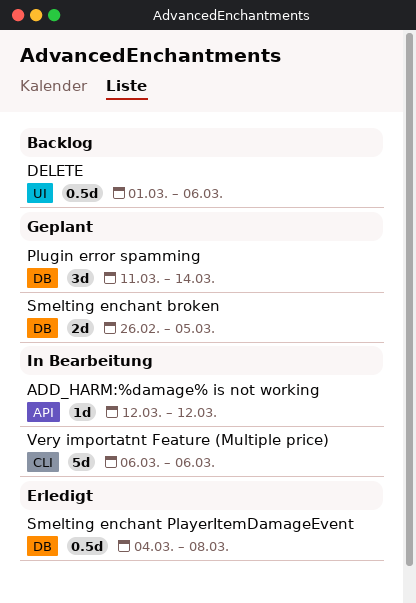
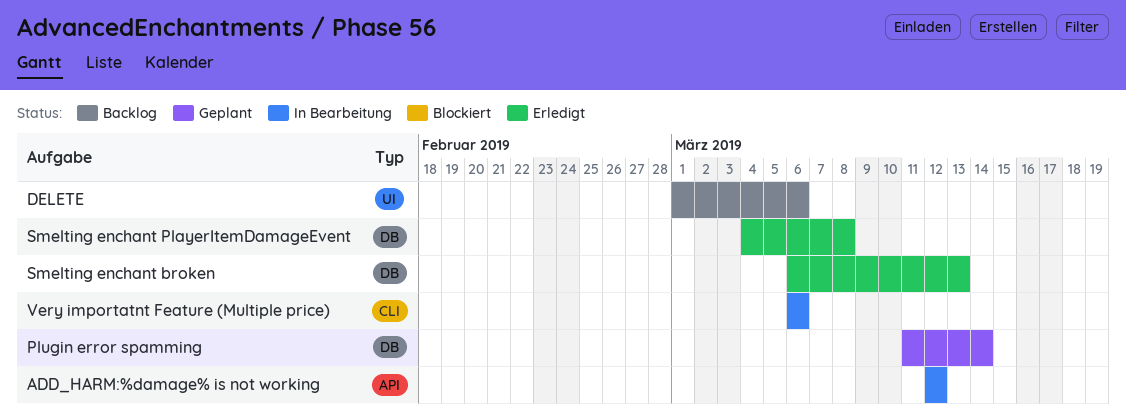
Smelting enchant broken, status: Geplant -> Erledigt
Smelting enchant broken, start: Feb 26 -> Mar 6
Smelting enchant broken, due: Mar 5 -> Mar 13

